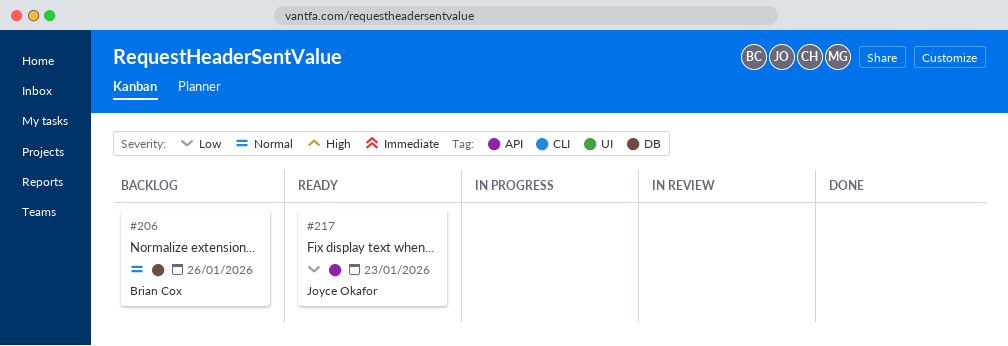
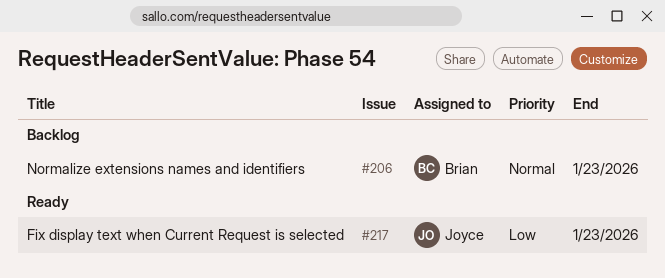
#206, due: Jan 26 -> Jan 23

